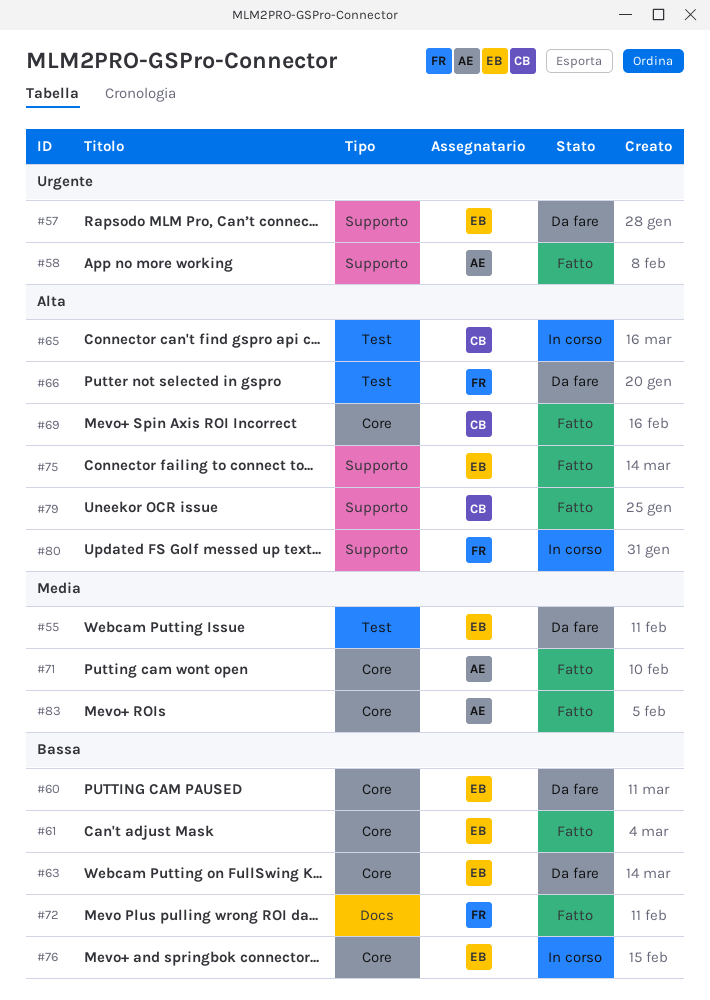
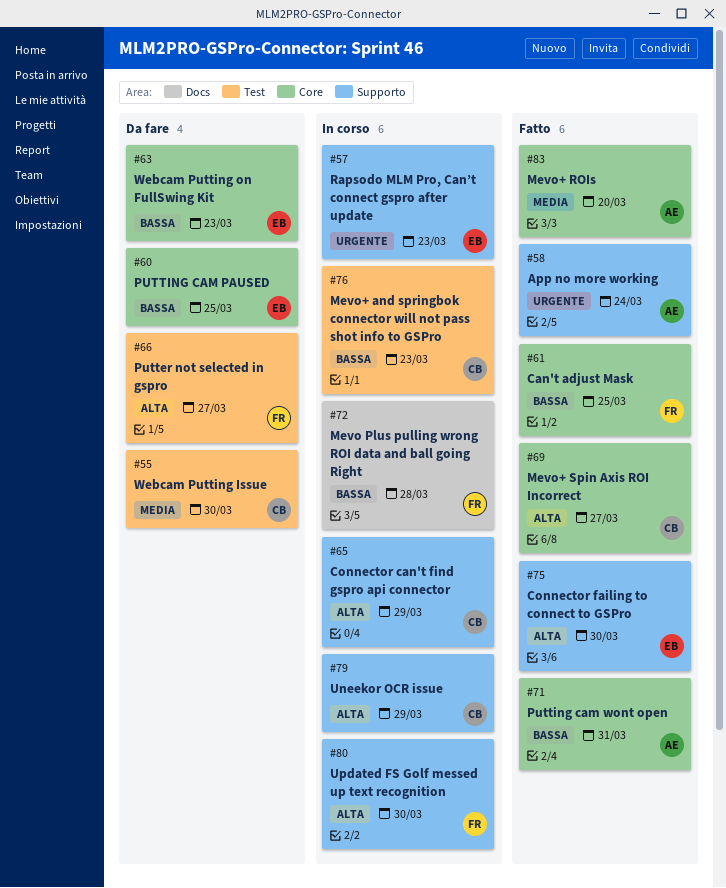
#55, owner: EB -> CB
#57, status: Da fare -> In corso
#61, owner: EB -> FR
#65, label: Test -> Supporto
#71, priority: Media -> Bassa
#72, status: Fatto -> In corso
#76, owner: EB -> CB
#76, label: Core -> Test
#79, status: Fatto -> In corso

